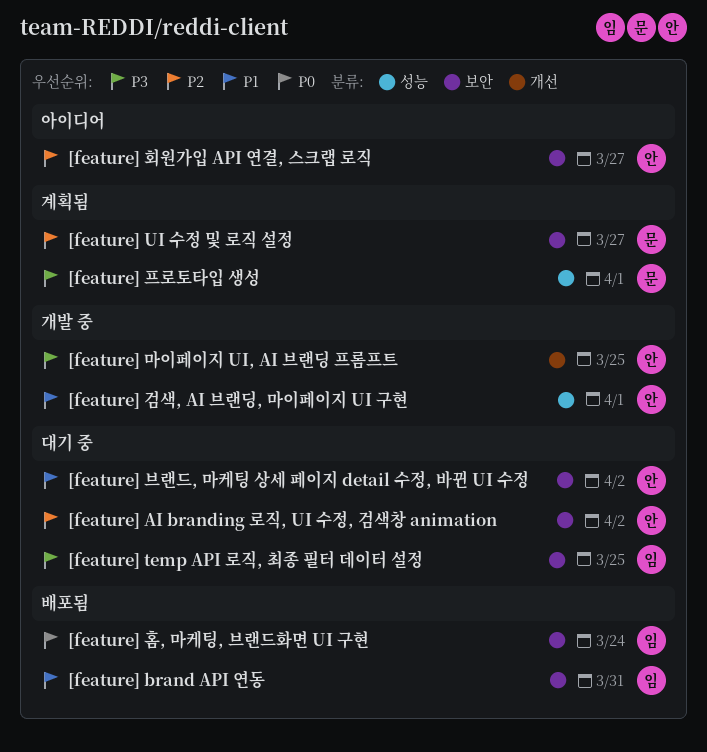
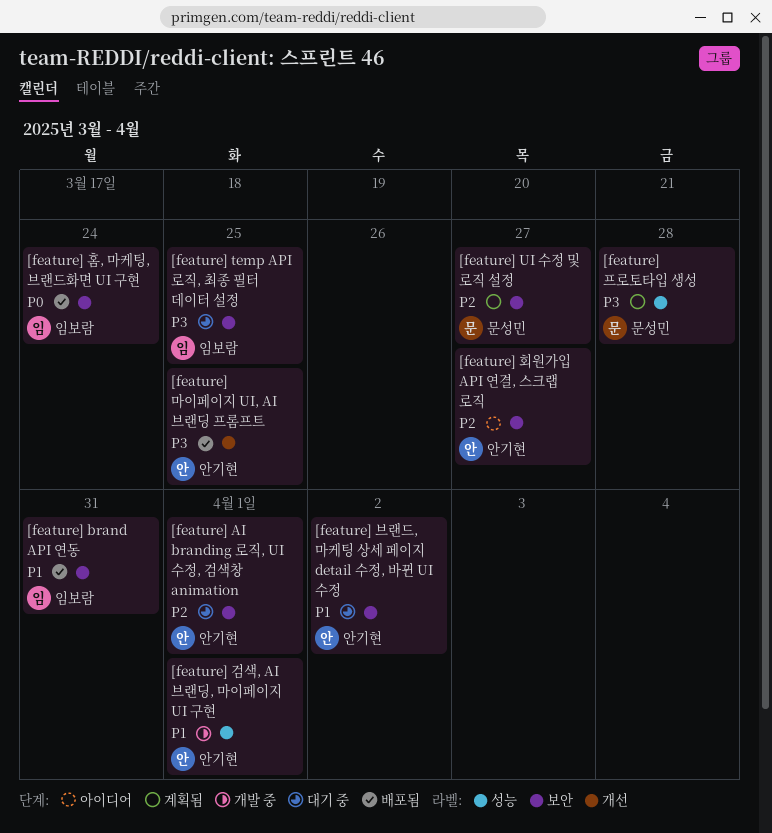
[feature] AI branding 로직, UI 수정, 검색창 animation, due: Apr 2 -> Apr 1
[feature] 마이페이지 UI, AI 브랜딩 프롬프트, status: 개발 중 -> 배포됨
[feature] 프로토타입 생성, due: Apr 1 -> Mar 28

